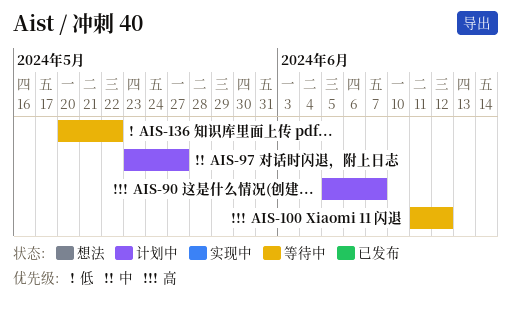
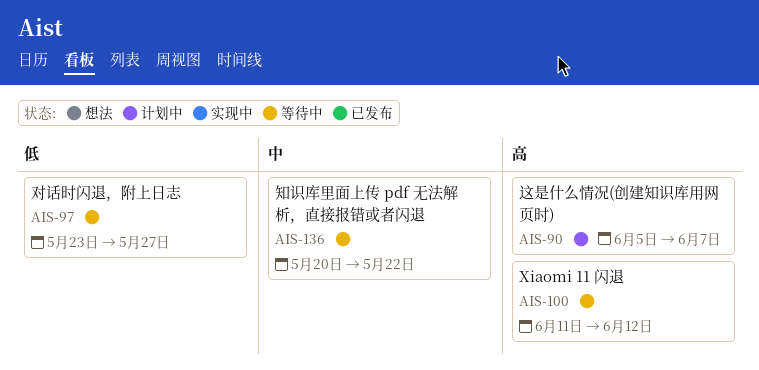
AIS-97, status: 计划中 -> 等待中
AIS-97, priority: 中 -> 低
AIS-136, priority: 低 -> 中

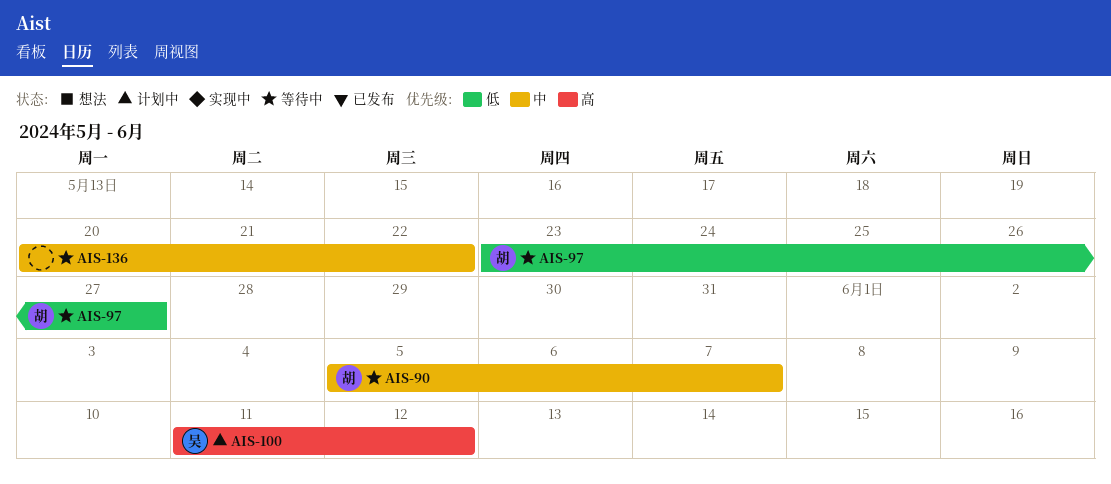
AIS-90, status: 计划中 -> 等待中
AIS-90, priority: 高 -> 中
AIS-100, status: 等待中 -> 计划中

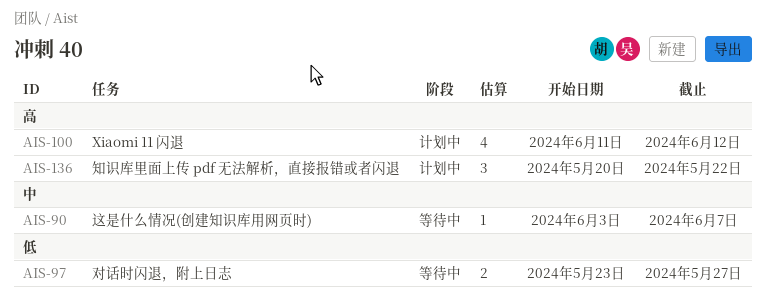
AIS-90, start: Jun 5 -> Jun 3
AIS-136, status: 等待中 -> 计划中
AIS-136, priority: 中 -> 高

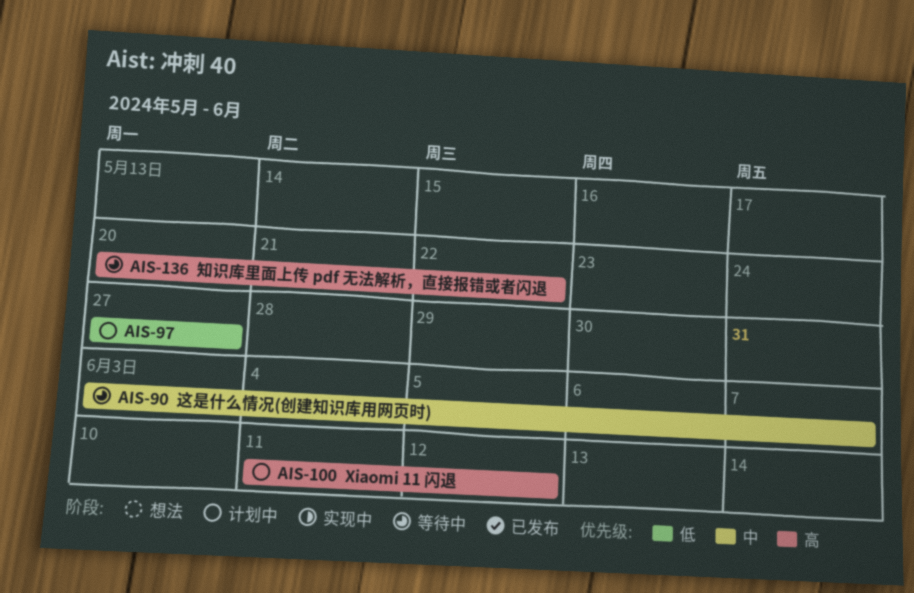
AIS-97, status: 等待中 -> 计划中
AIS-97, start: May 23 -> May 27
AIS-136, status: 计划中 -> 等待中

